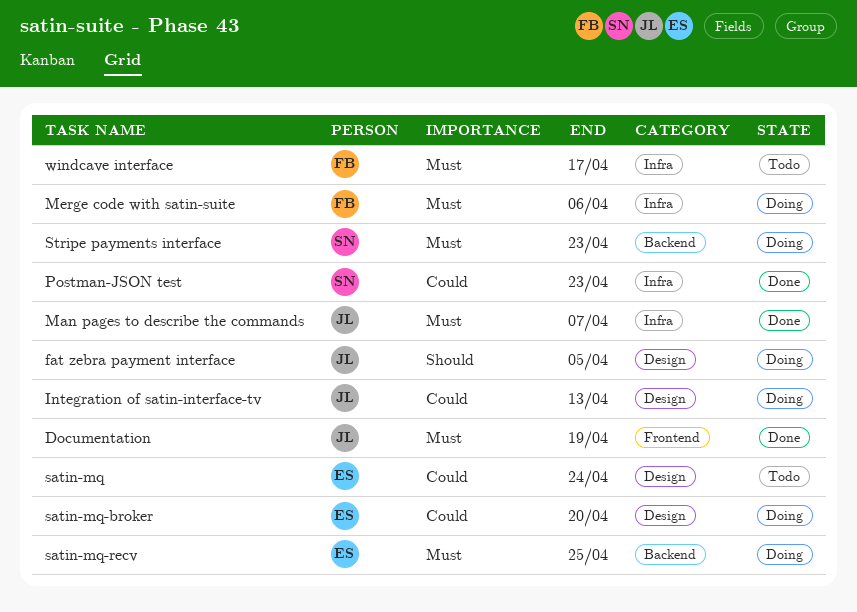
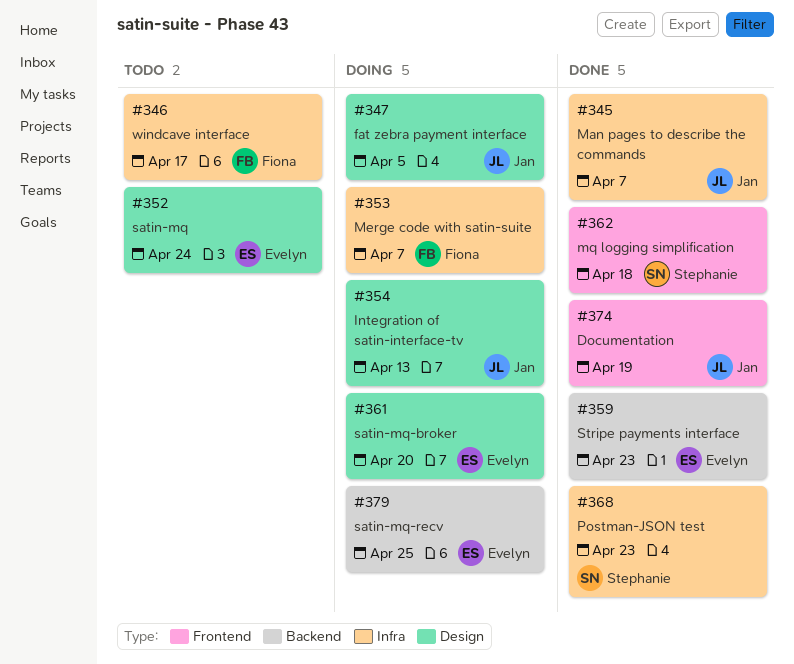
Merge code with satin-suite, due: Apr 6 -> Apr 7
mq logging simplification: none -> present
Stripe payments interface, status: Doing -> Done
Stripe payments interface, owner: Stephanie -> Evelyn

